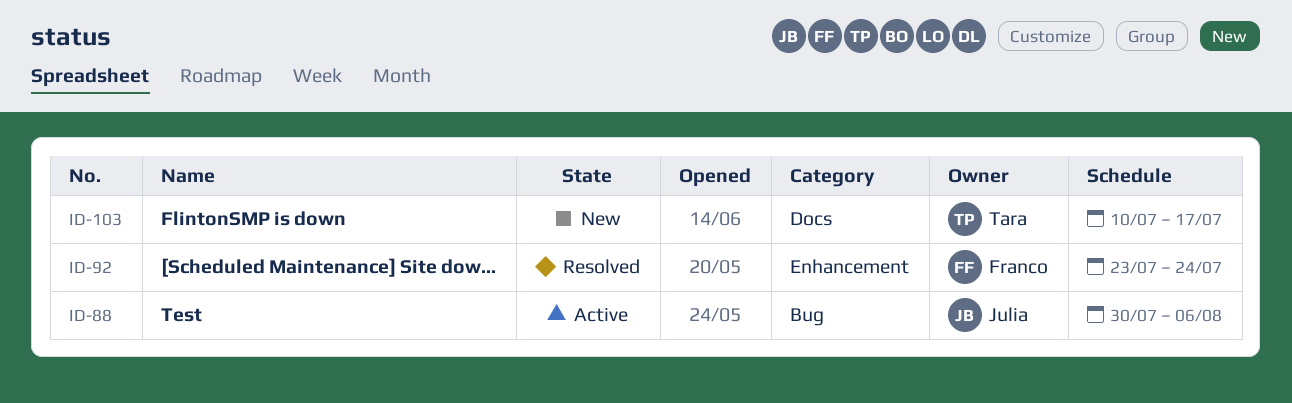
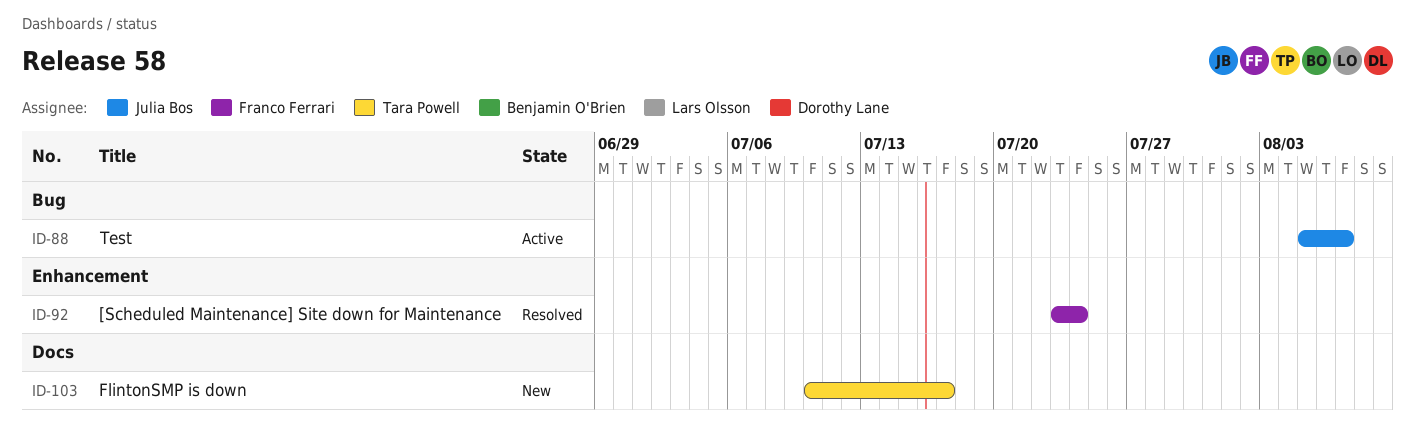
ID-88, start: Jul 30 -> Aug 5
ID-88, due: Aug 6 -> Aug 7

